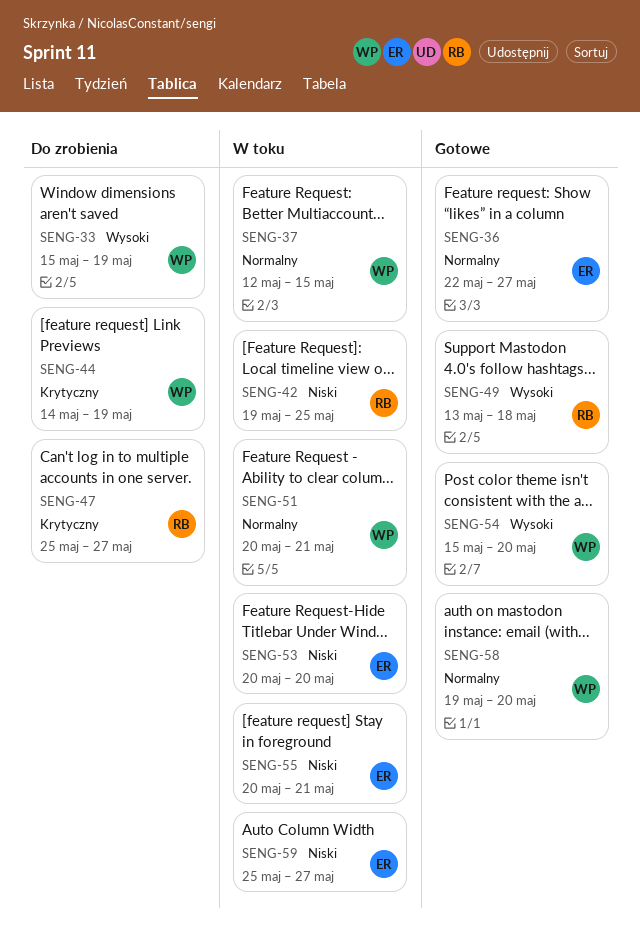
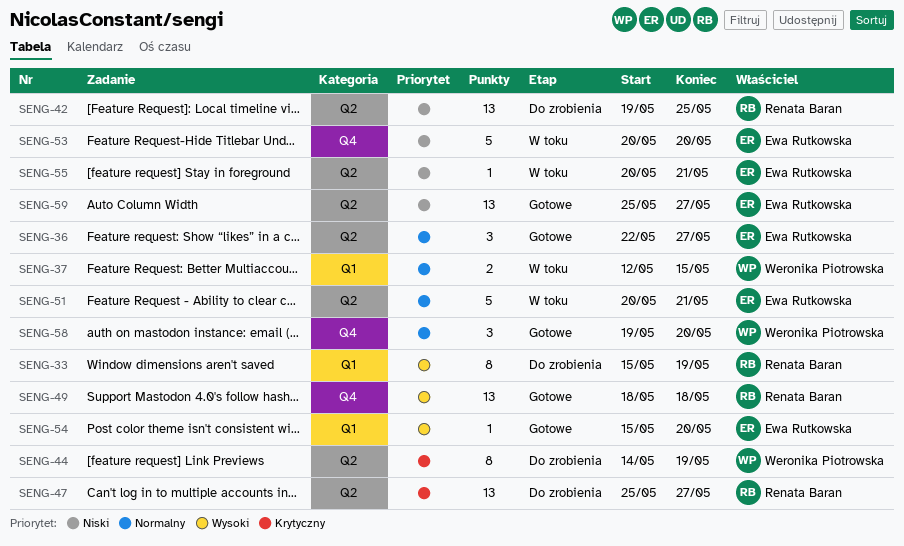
SENG-33, owner: Weronika Piotrowska -> Renata Baran
SENG-42, status: W toku -> Do zrobienia
SENG-49, start: May 13 -> May 18
SENG-51, owner: Weronika Piotrowska -> Ewa Rutkowska
SENG-54, owner: Weronika Piotrowska -> Ewa Rutkowska
SENG-59, status: W toku -> Gotowe

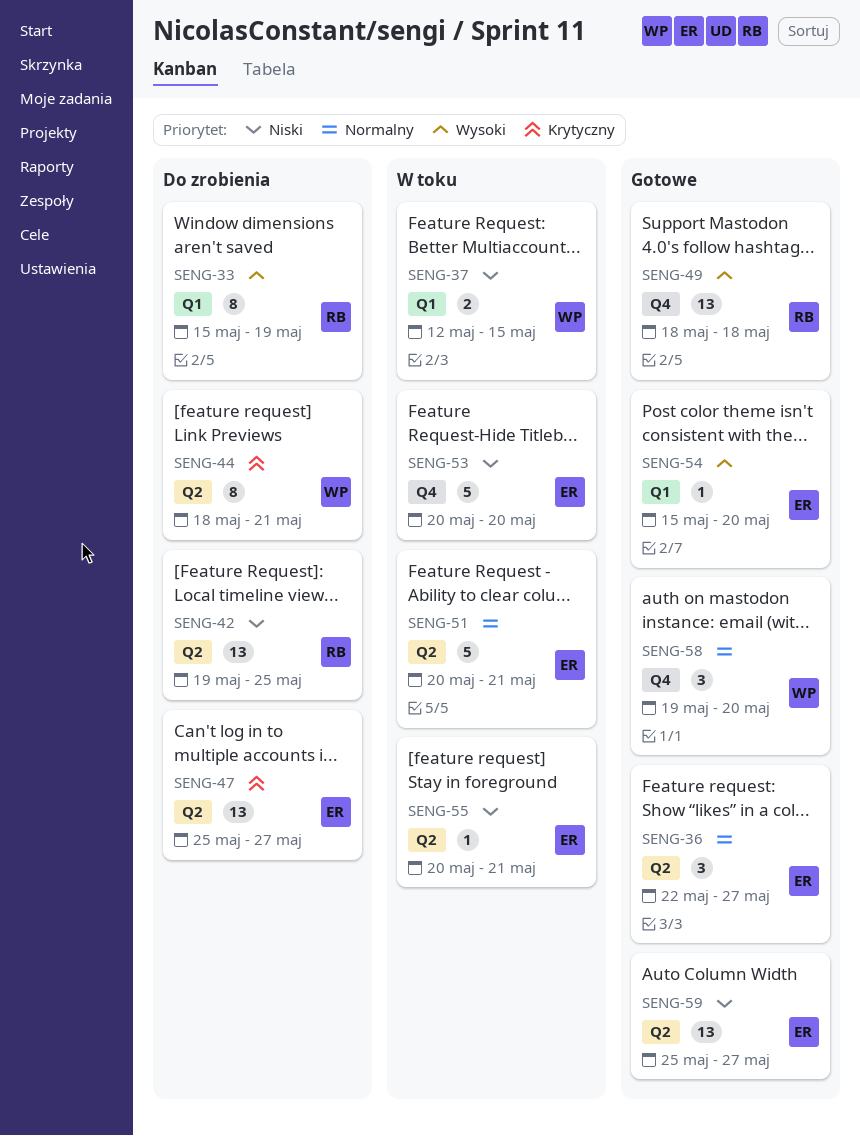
SENG-37, priority: Normalny -> Niski
SENG-44, start: May 14 -> May 18
SENG-44, due: May 19 -> May 21
SENG-47, owner: Renata Baran -> Ewa Rutkowska

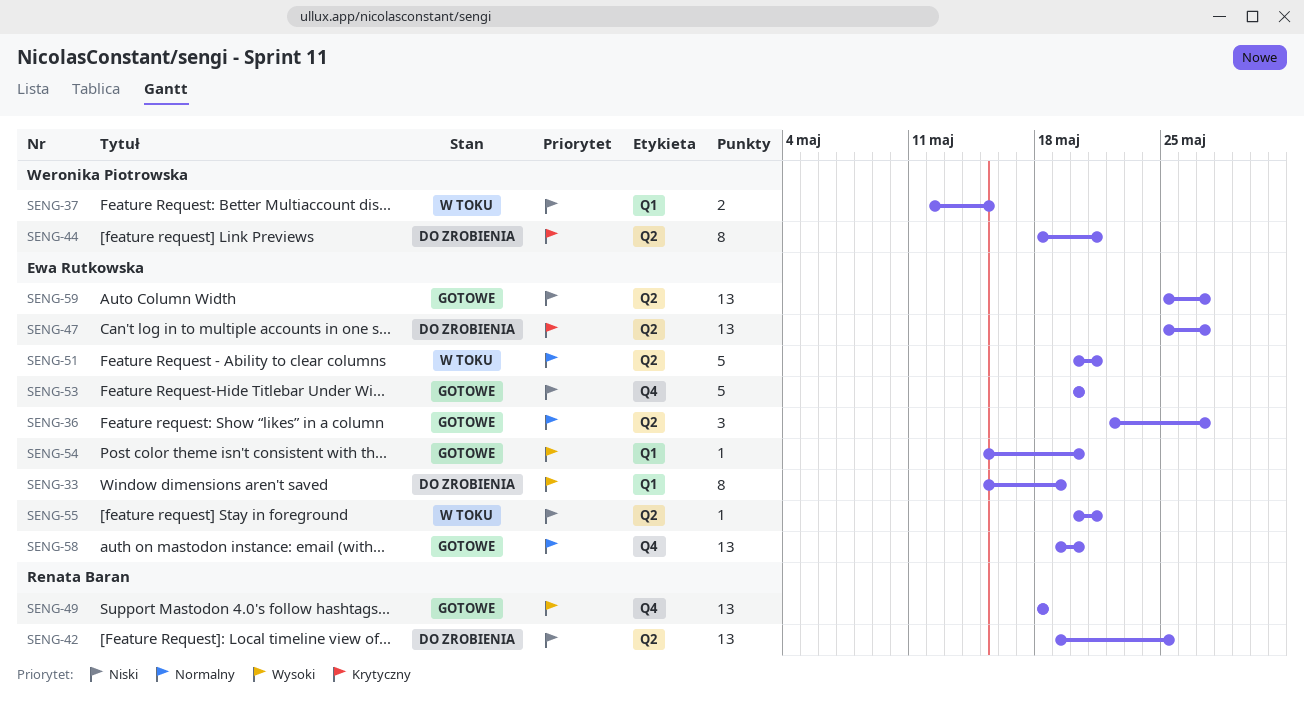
SENG-33, owner: Renata Baran -> Ewa Rutkowska
SENG-53, status: W toku -> Gotowe
SENG-58, owner: Weronika Piotrowska -> Ewa Rutkowska
SENG-58, estimate: 3 -> 13

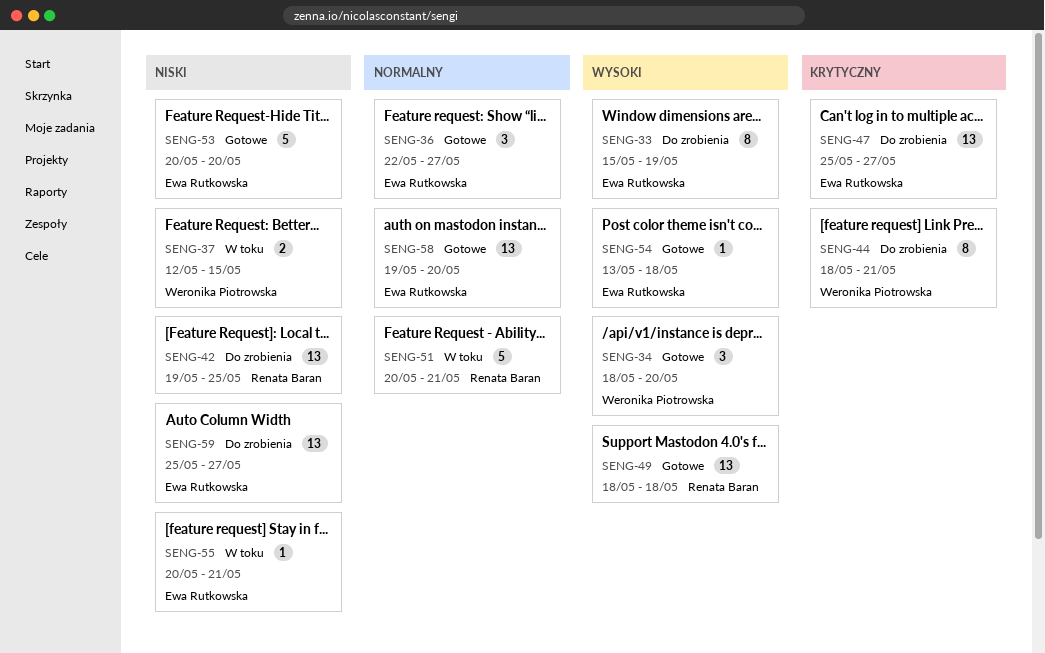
SENG-34: none -> present
SENG-51, owner: Ewa Rutkowska -> Renata Baran
SENG-54, start: May 15 -> May 13
SENG-54, due: May 20 -> May 18
SENG-59, status: Gotowe -> Do zrobienia

